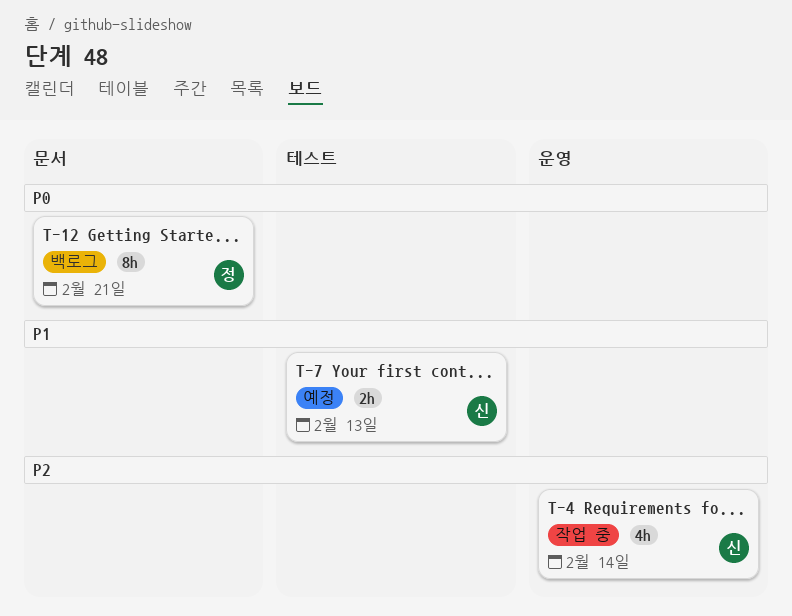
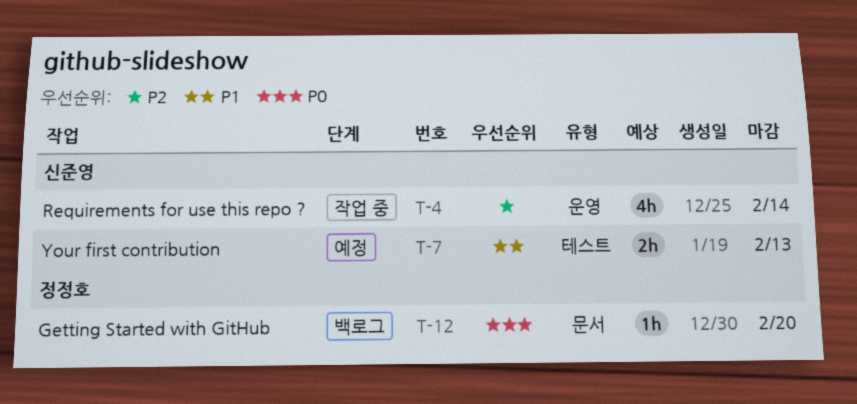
T-12, estimate: 8h -> 1h
T-12, due: Feb 21 -> Feb 20

